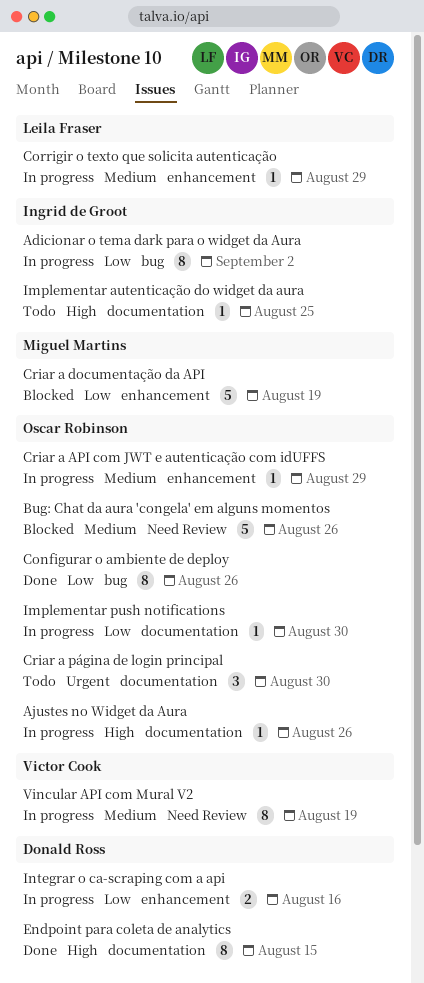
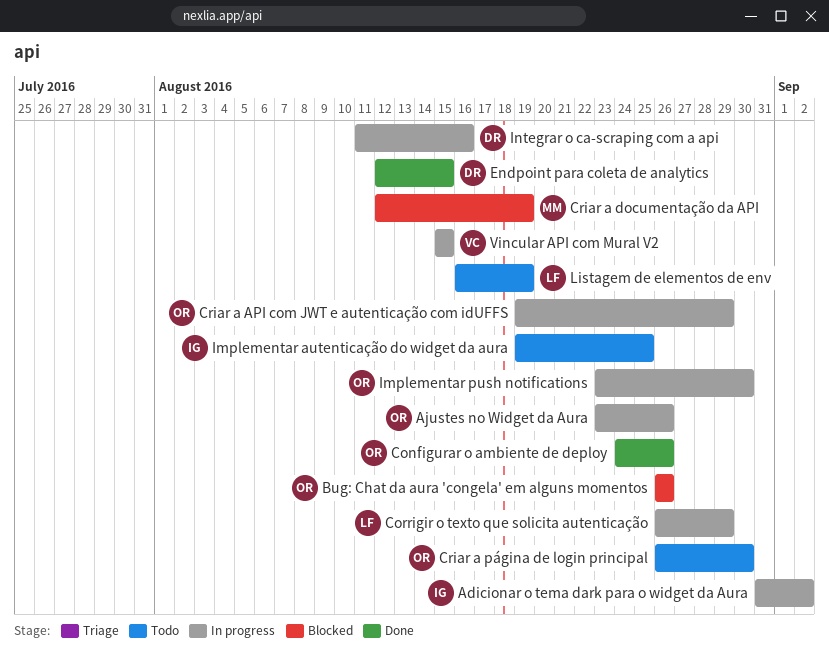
Listagem de elementos de env: none -> present
Vincular API com Mural V2, due: Aug 19 -> Aug 15

